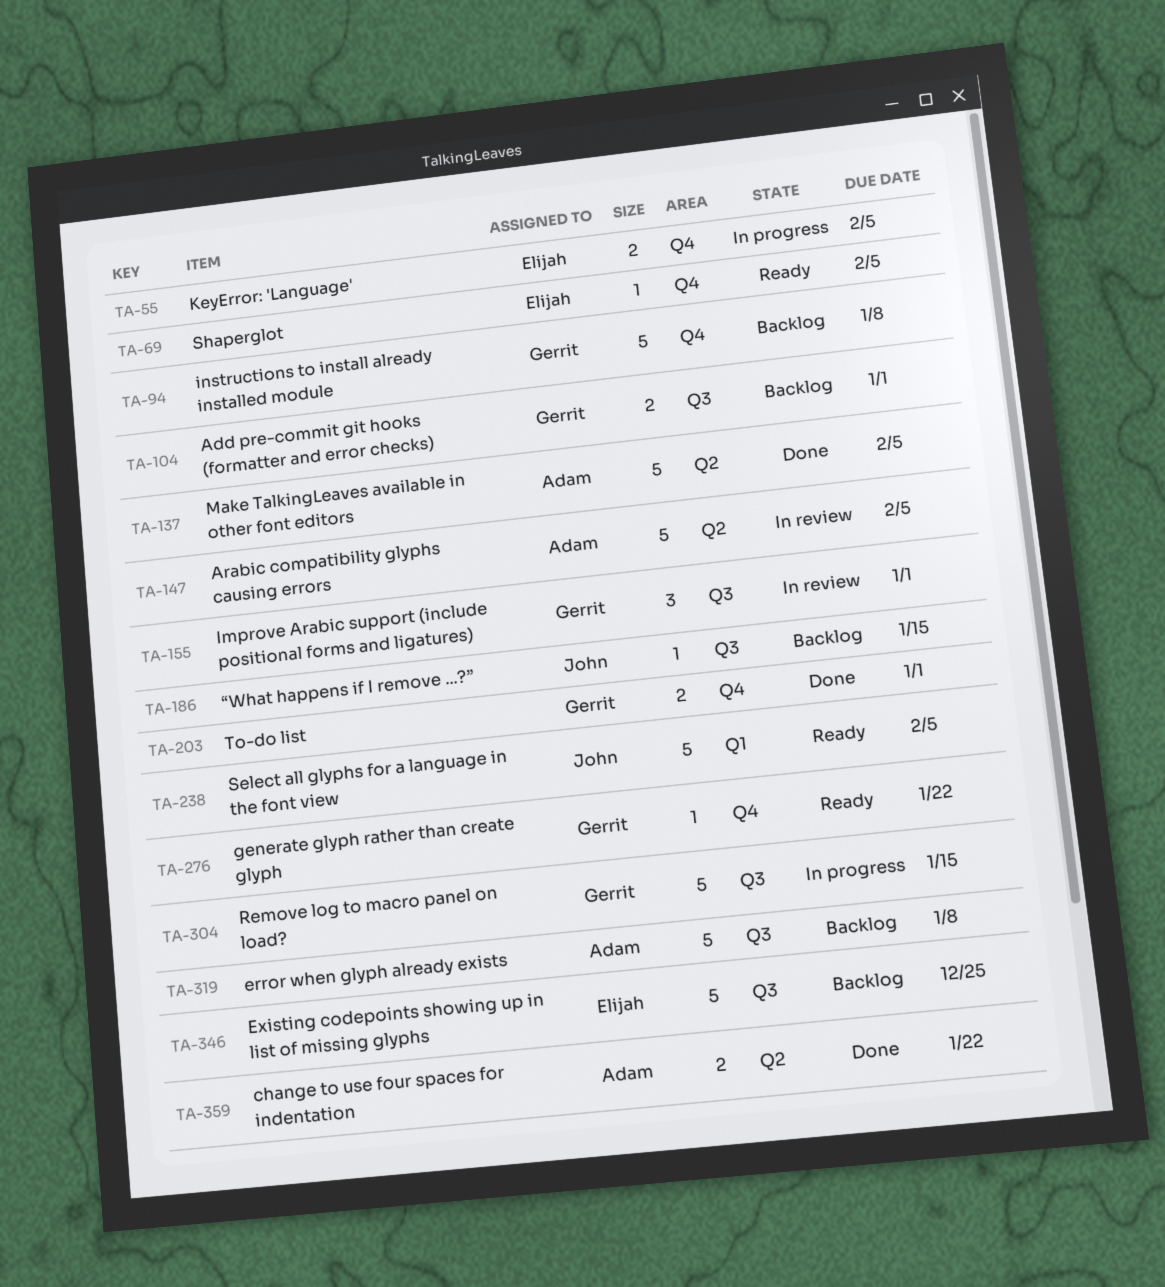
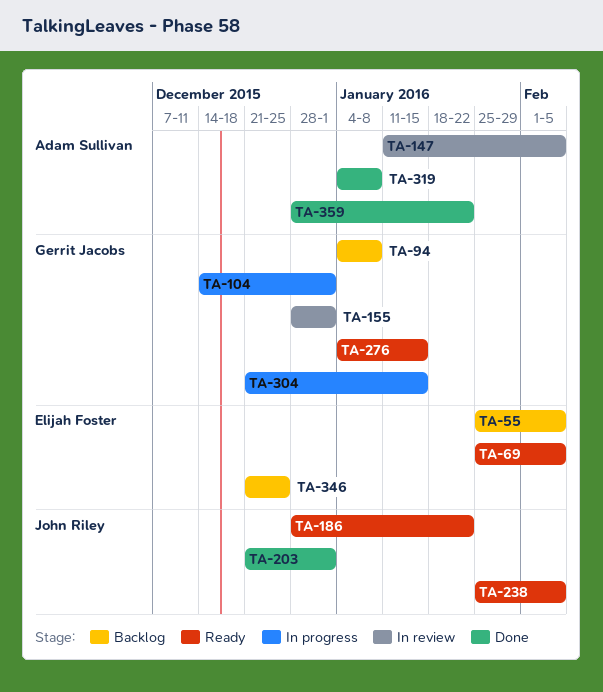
TA-55, status: In progress -> Backlog
TA-104, status: Backlog -> In progress
TA-137: present -> none
TA-186, status: Backlog -> Ready
TA-186, due: Jan 15 -> Jan 22
TA-203, owner: Gerrit Jacobs -> John Riley
TA-276, due: Jan 22 -> Jan 15
TA-319, status: Backlog -> Done

